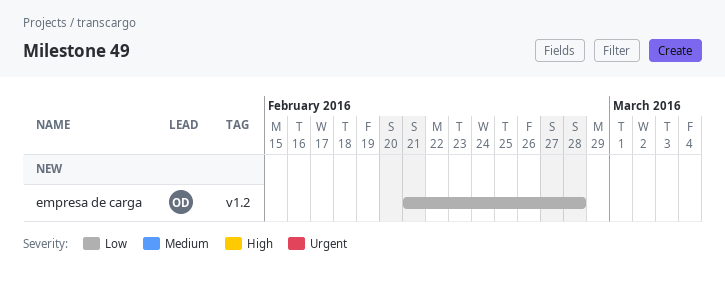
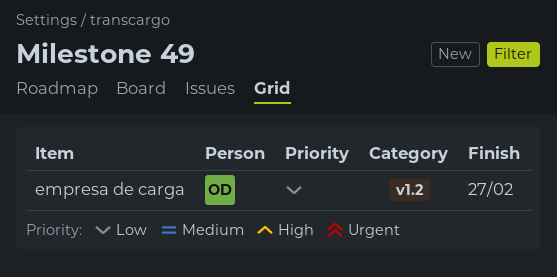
empresa de carga, due: Feb 28 -> Feb 27

